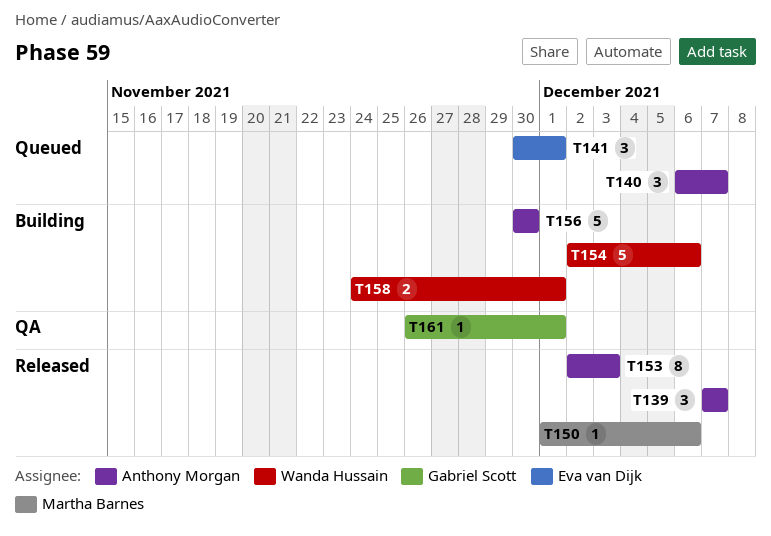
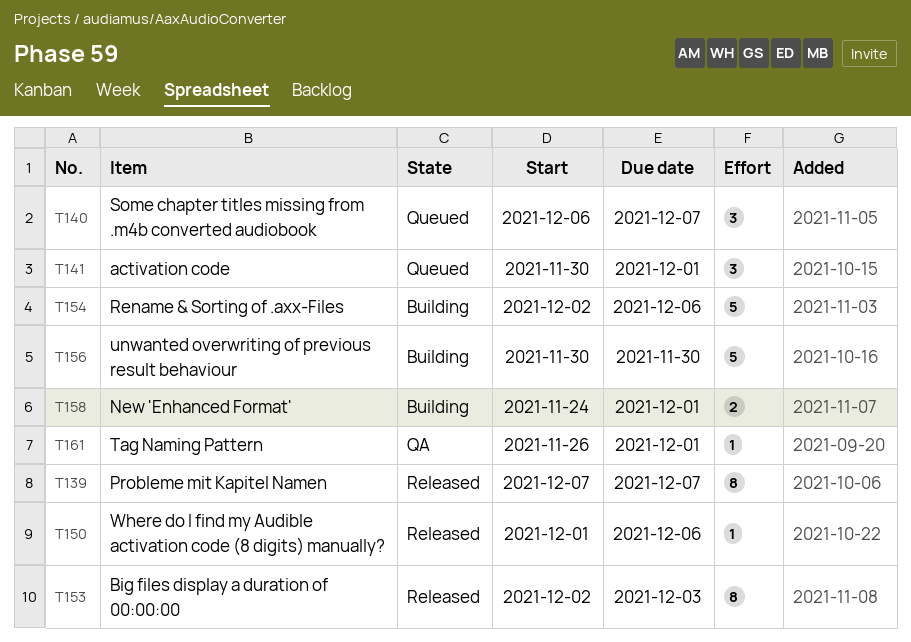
T139, estimate: 3 -> 8

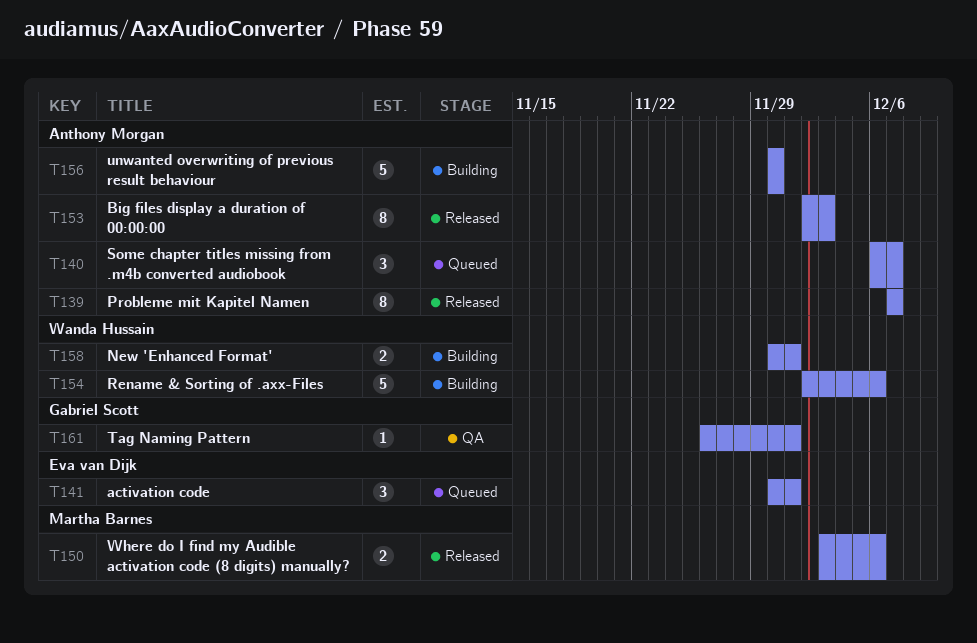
T150, estimate: 1 -> 2
T150, start: Dec 1 -> Dec 3
T158, start: Nov 24 -> Nov 30

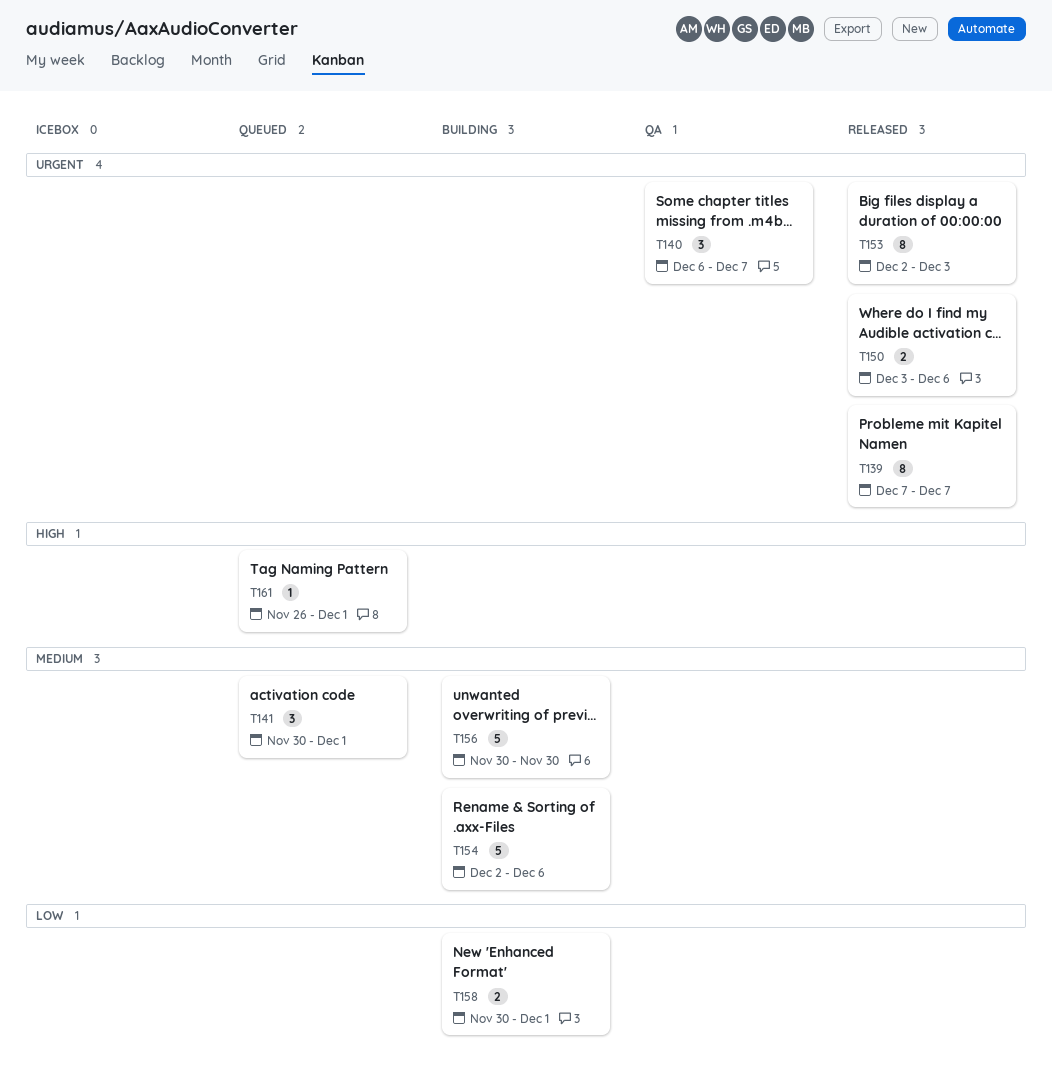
T140, status: Queued -> QA
T161, status: QA -> Queued

